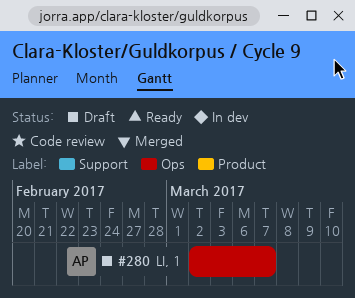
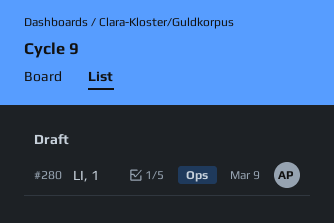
#280, due: Mar 7 -> Mar 9

